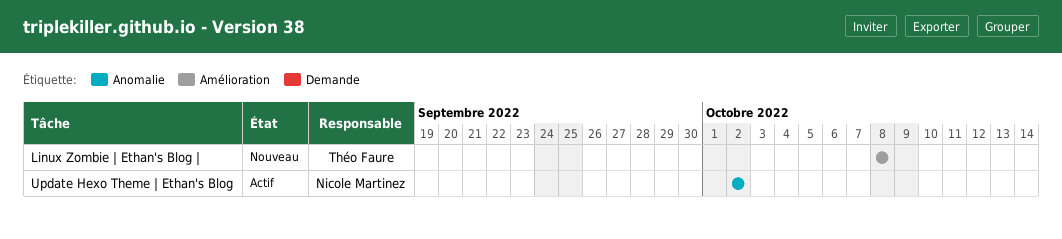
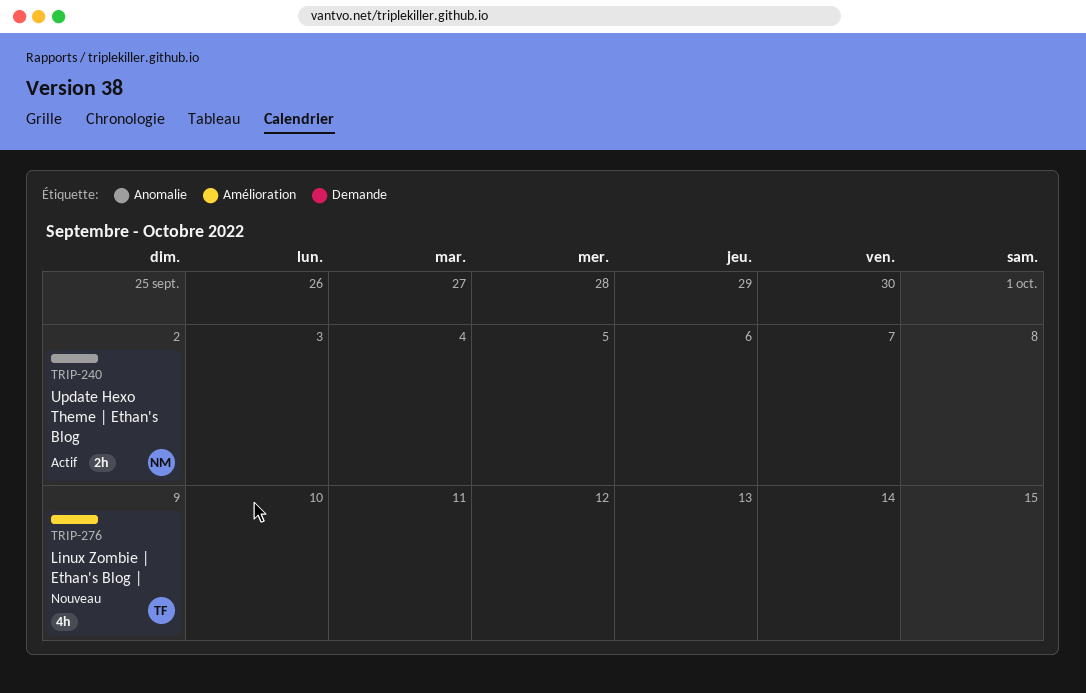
Linux Zombie | Ethan's Blog |, due: Oct 8 -> Oct 9

